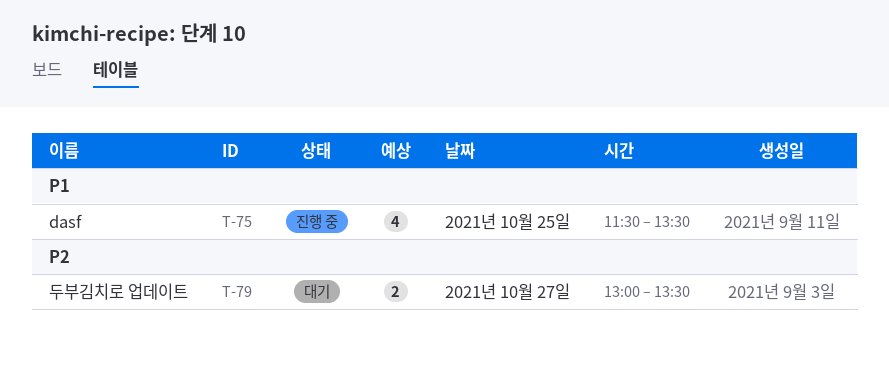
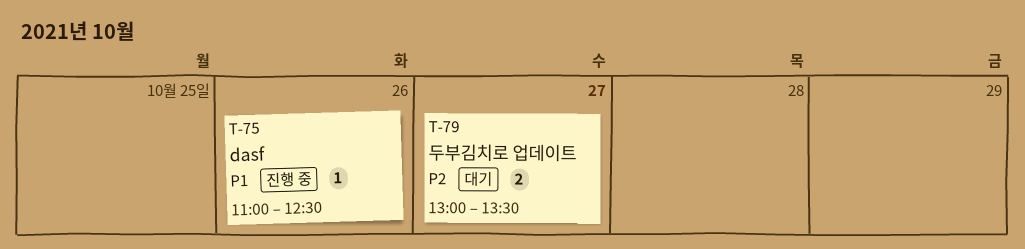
T-75, estimate: 4 -> 1
T-75, day: Oct 25 -> Oct 26
T-75, begins: 11:30 -> 11:00
T-75, ends: 13:30 -> 12:30

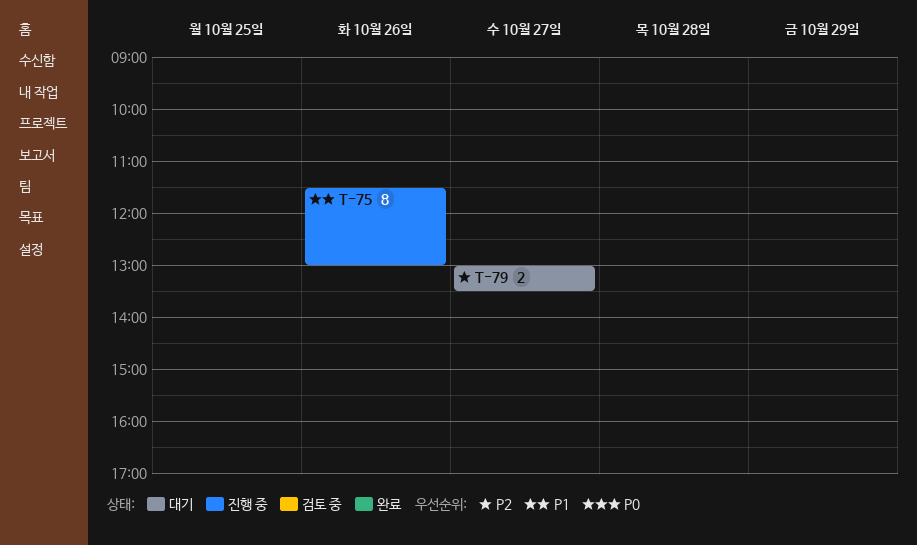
T-75, estimate: 1 -> 8
T-75, begins: 11:00 -> 11:30
T-75, ends: 12:30 -> 13:00

